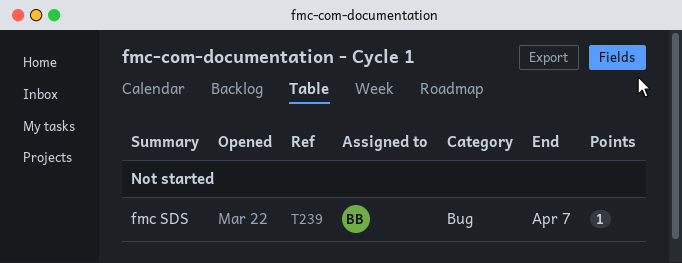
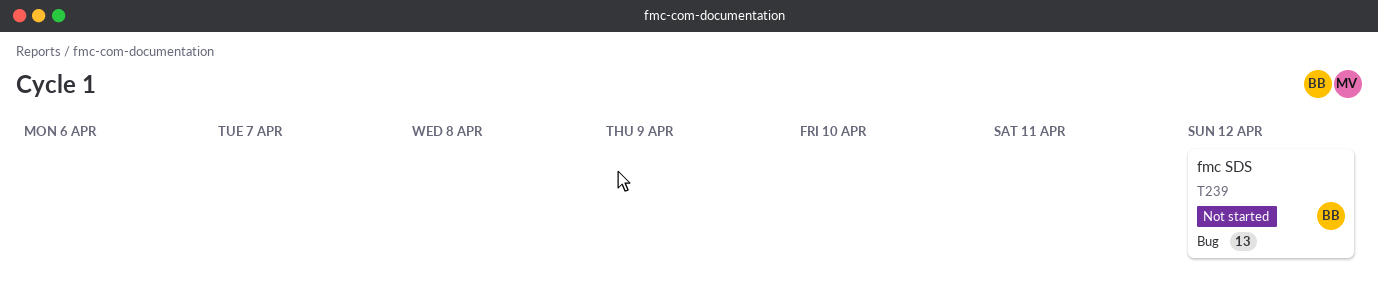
T239, estimate: 1 -> 13
T239, due: Apr 7 -> Apr 12

